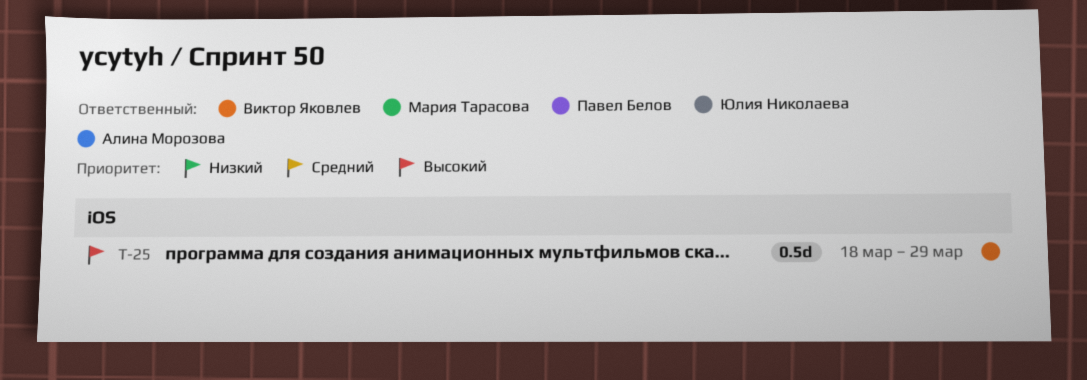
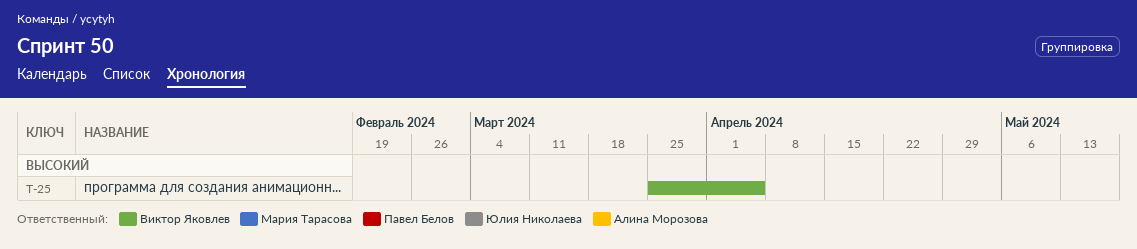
T-25, start: Mar 18 -> Mar 25
T-25, due: Mar 29 -> Apr 5

